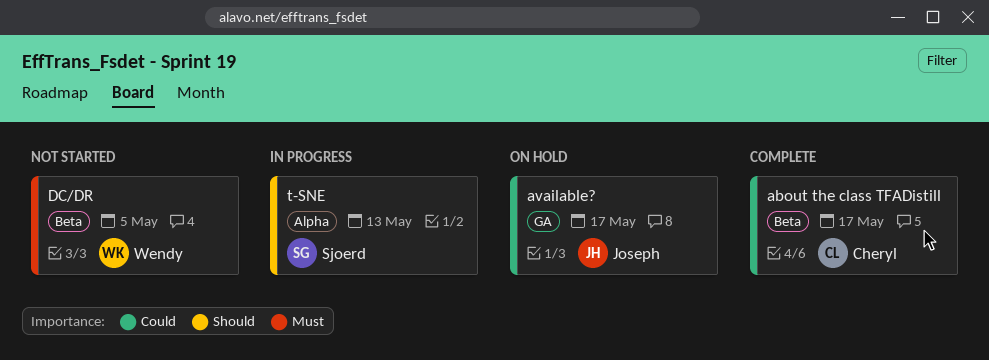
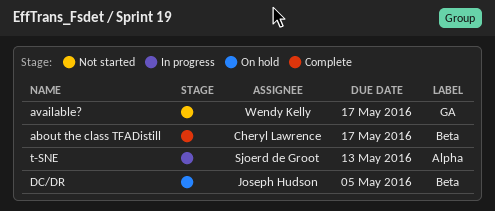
available?, status: On hold -> Not started
available?, owner: Joseph Hudson -> Wendy Kelly
DC/DR, status: Not started -> On hold
DC/DR, owner: Wendy Kelly -> Joseph Hudson

